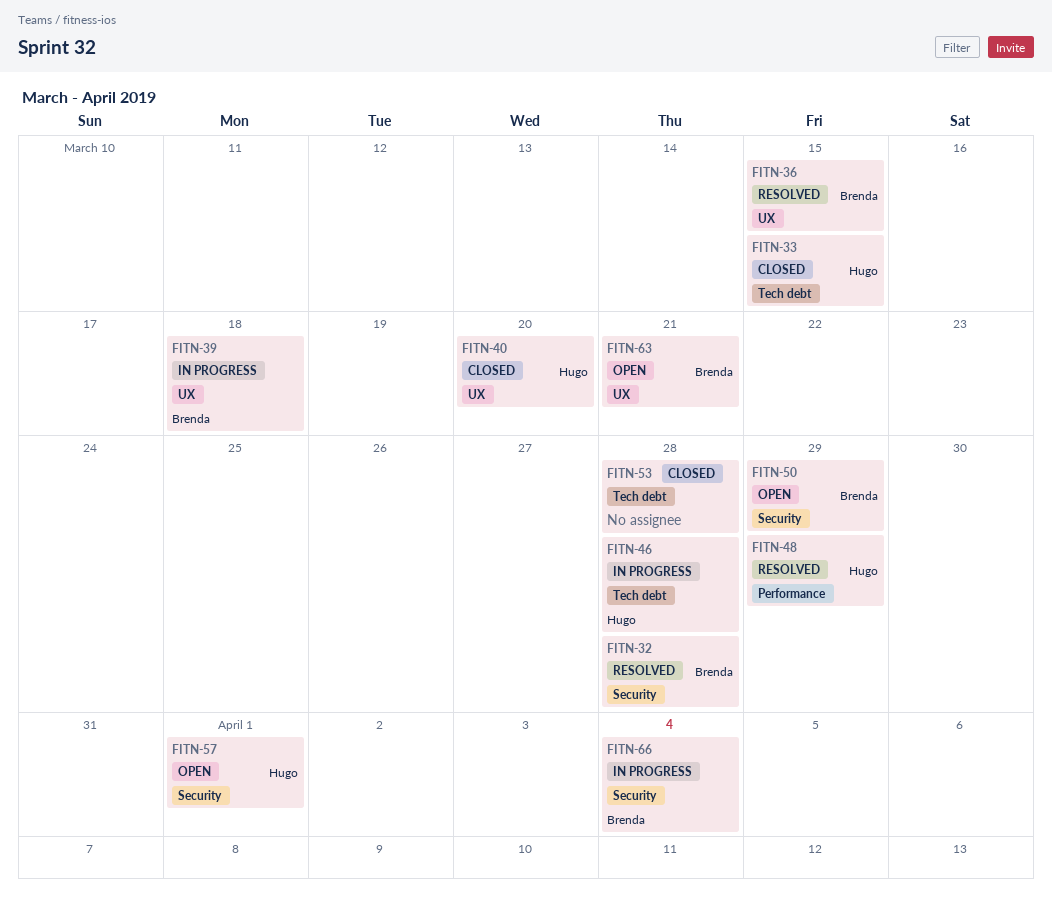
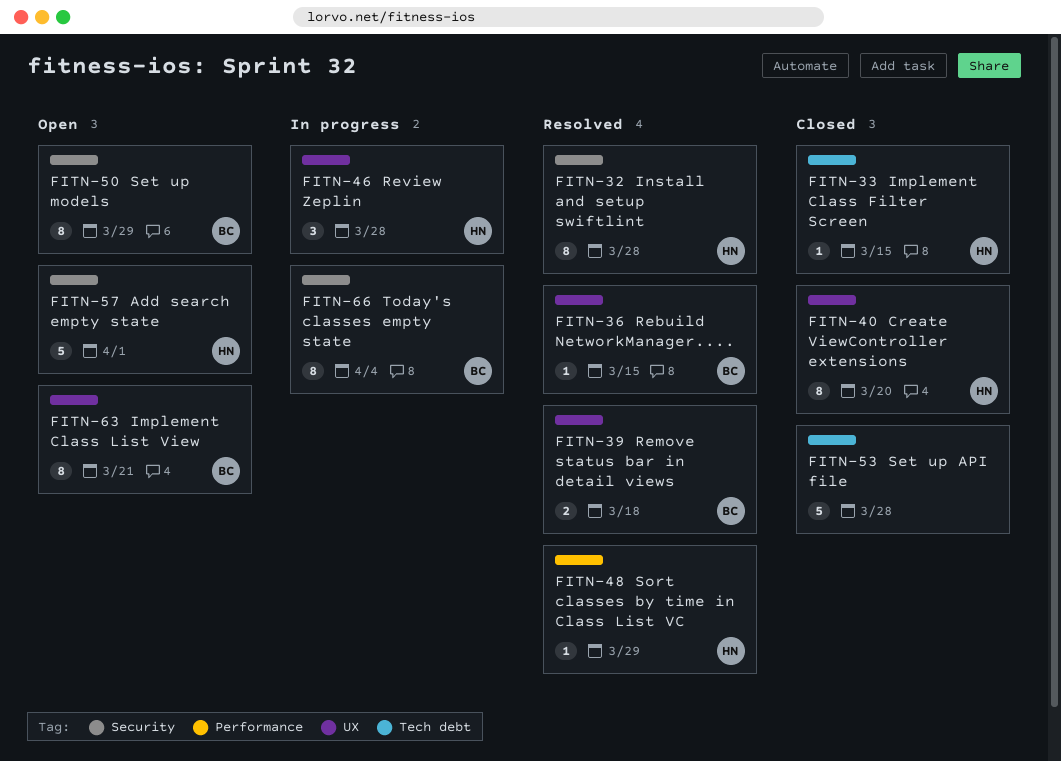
FITN-32, owner: Brenda -> Hugo
FITN-39, status: In progress -> Resolved
FITN-46, label: Tech debt -> UX

